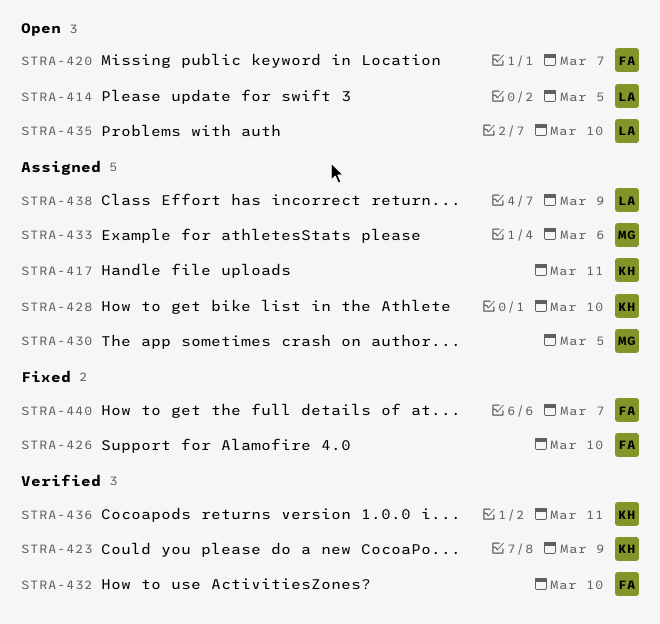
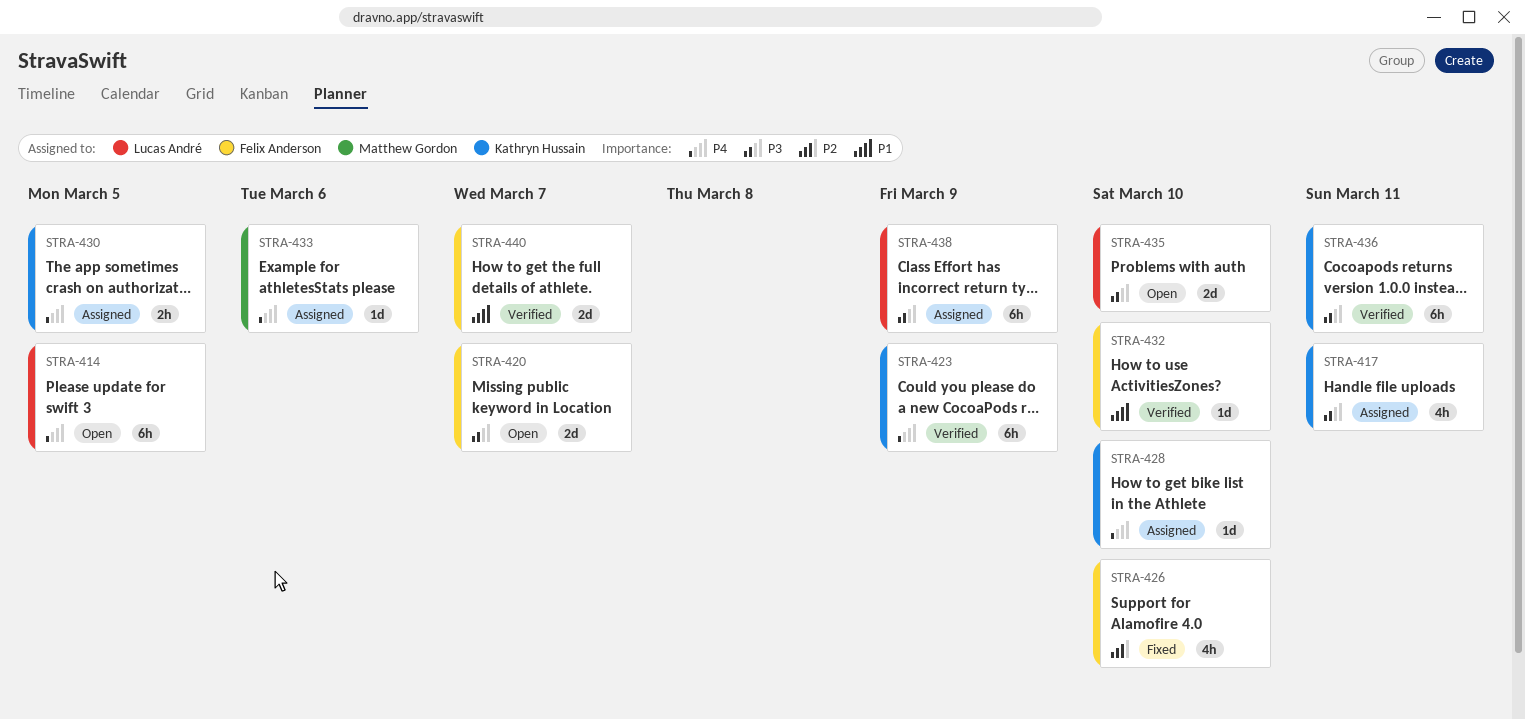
STRA-430, owner: Matthew Gordon -> Kathryn Hussain
STRA-440, status: Fixed -> Verified

